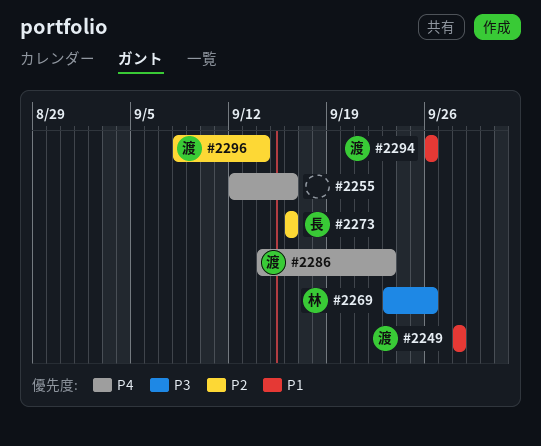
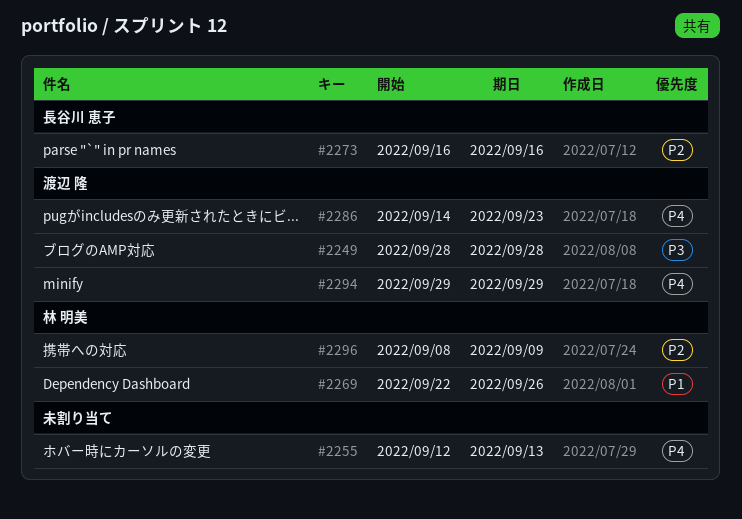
#2249, priority: P1 -> P3
#2255, due: Sep 16 -> Sep 13
#2269, priority: P3 -> P1
#2269, start: Sep 23 -> Sep 22
#2294, priority: P1 -> P4
#2294, start: Sep 26 -> Sep 29
#2294, due: Sep 26 -> Sep 29
#2296, owner: 渡辺 隆 -> 林 明美
#2296, due: Sep 14 -> Sep 9

